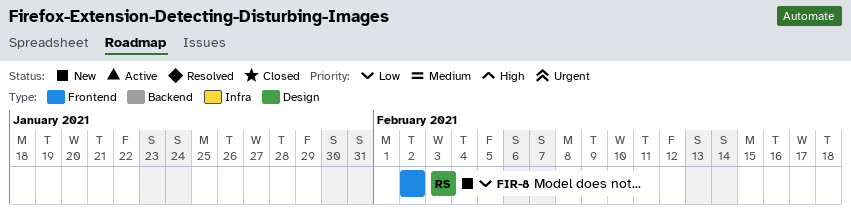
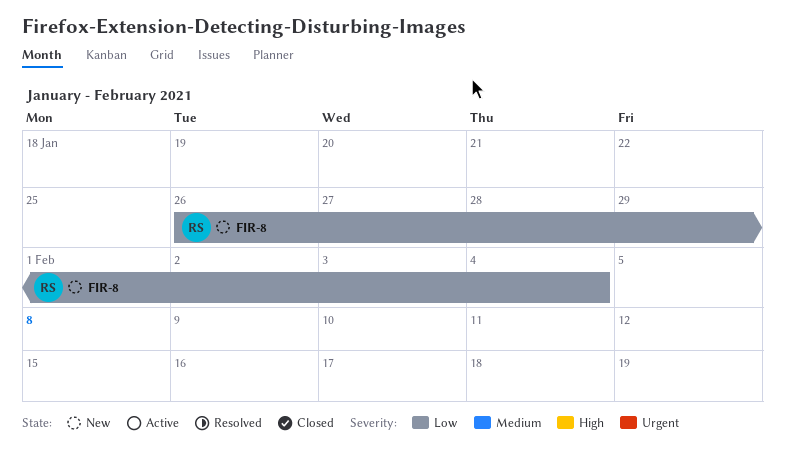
FIR-8, start: Feb 2 -> Jan 26
FIR-8, due: Feb 2 -> Feb 4

